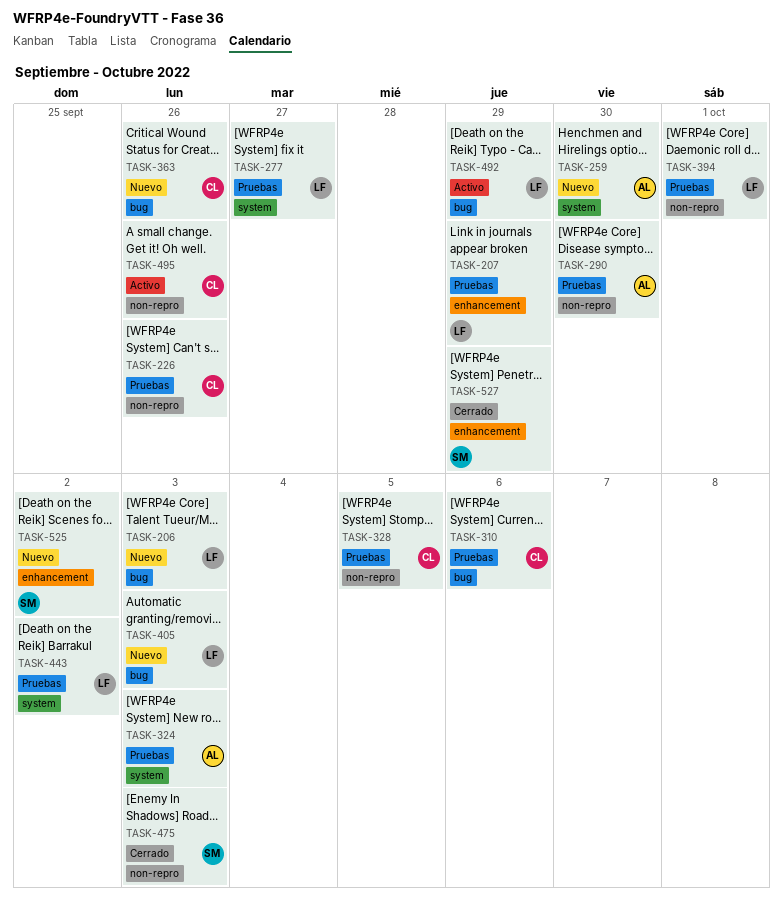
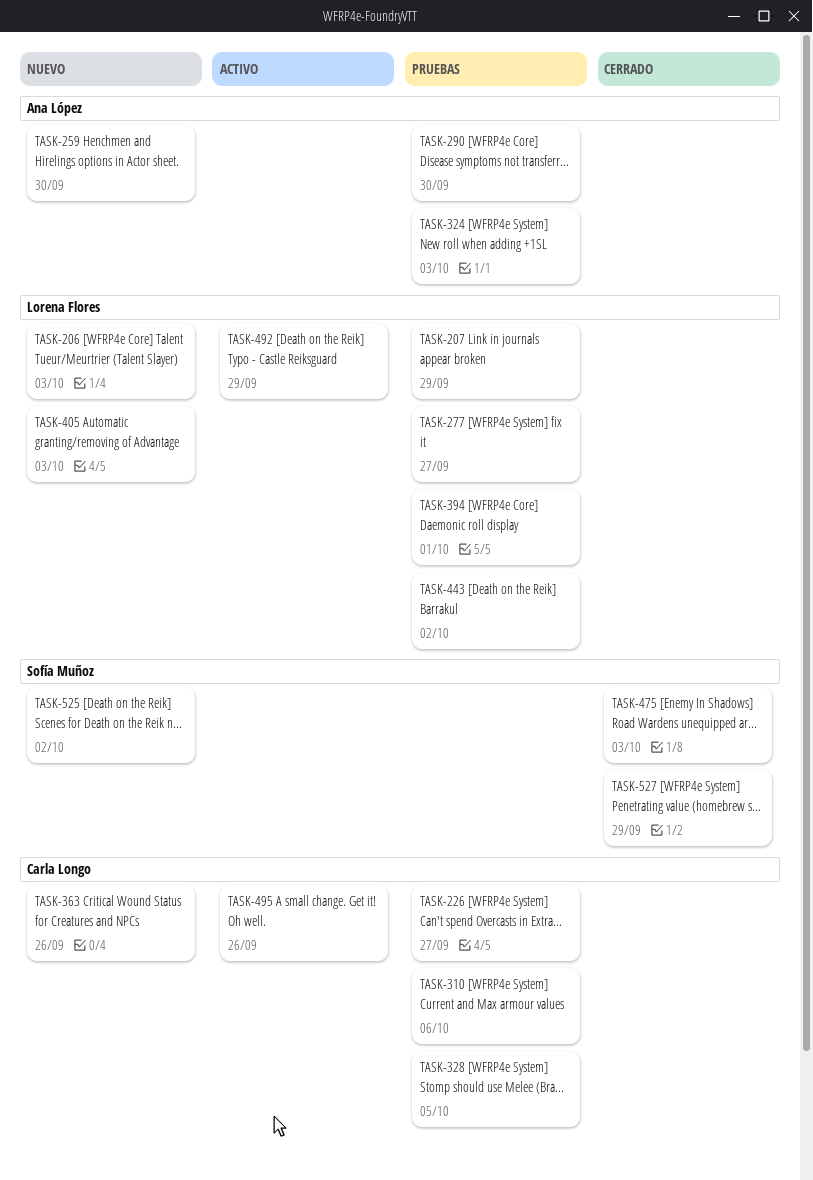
TASK-226, due: Sep 26 -> Sep 27

